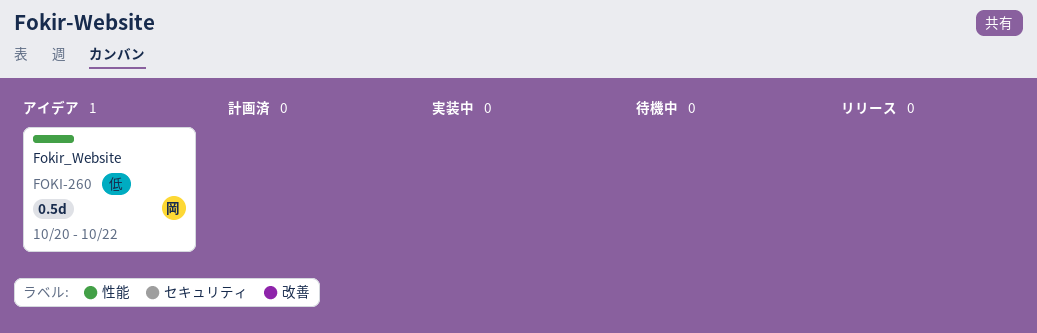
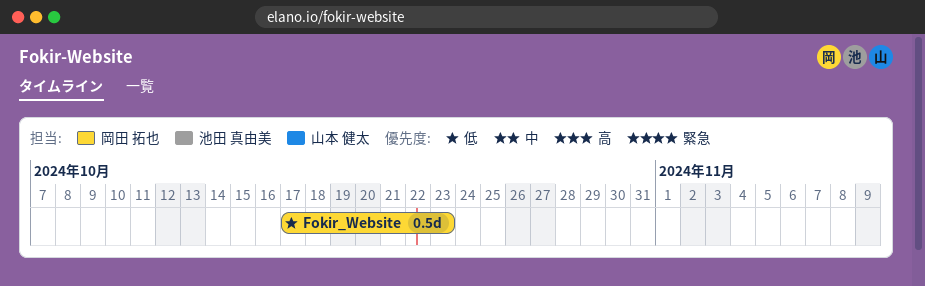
Fokir_Website, start: Oct 20 -> Oct 17
Fokir_Website, due: Oct 22 -> Oct 23

